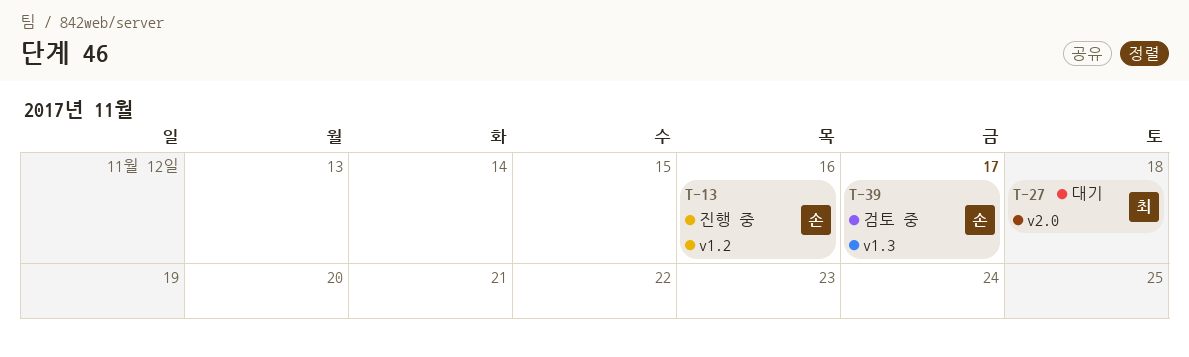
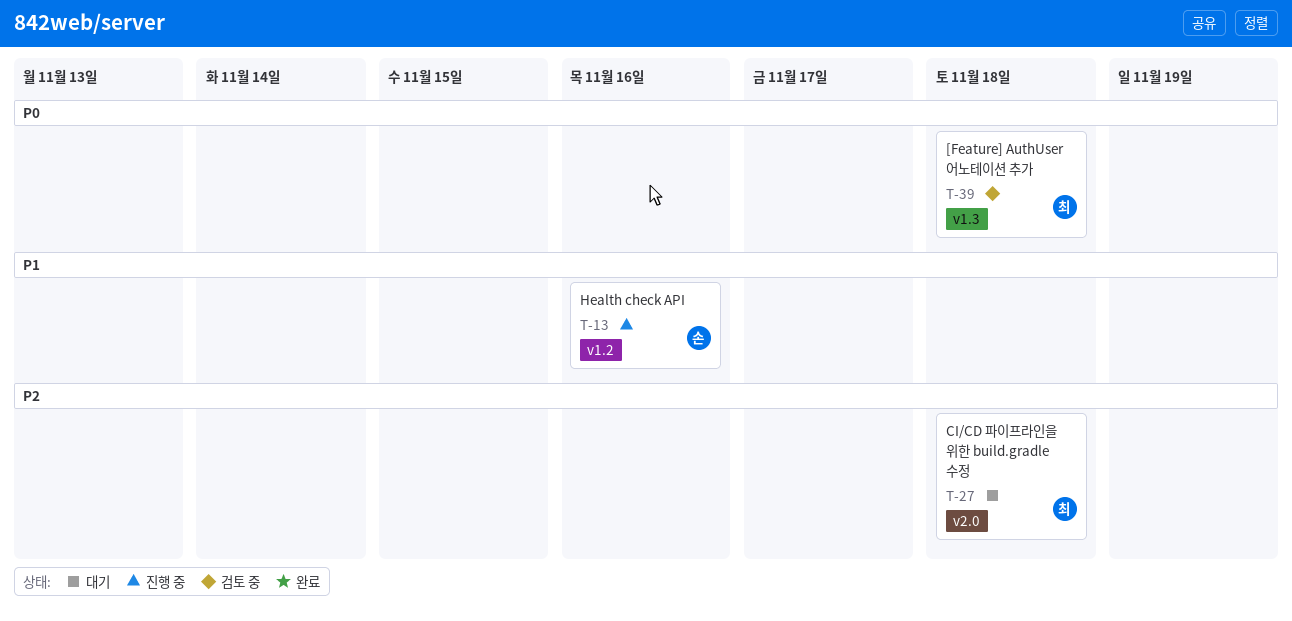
T-39, owner: 손 -> 최
T-39, due: Nov 17 -> Nov 18

